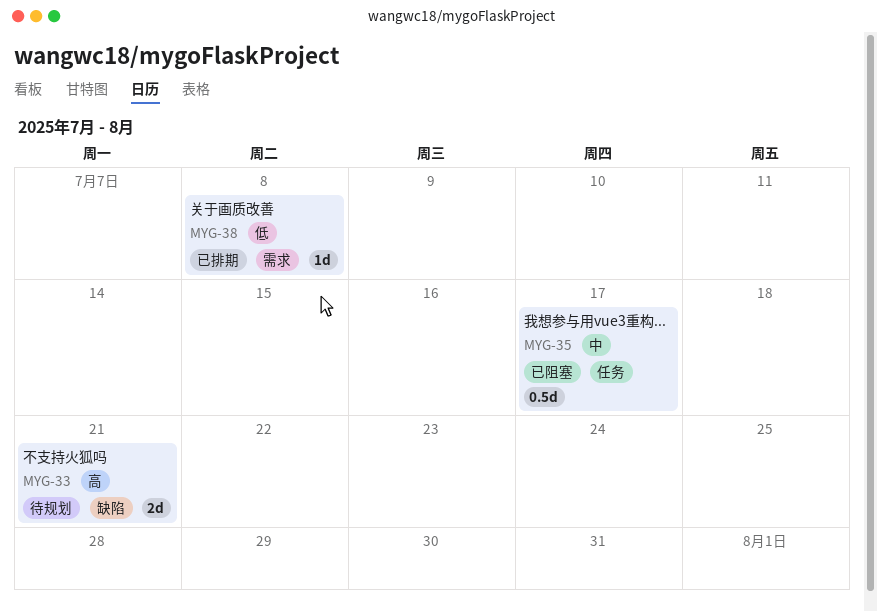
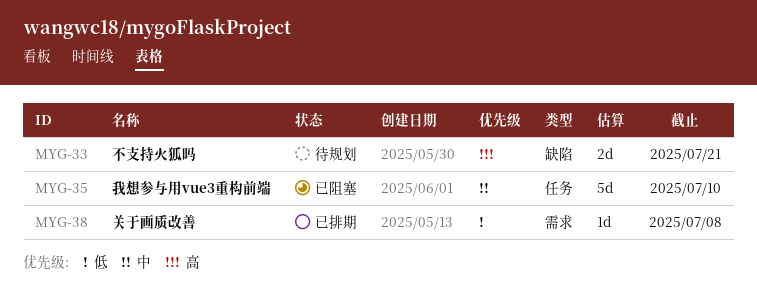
MYG-35, estimate: 0.5d -> 5d
MYG-35, due: Jul 17 -> Jul 10

